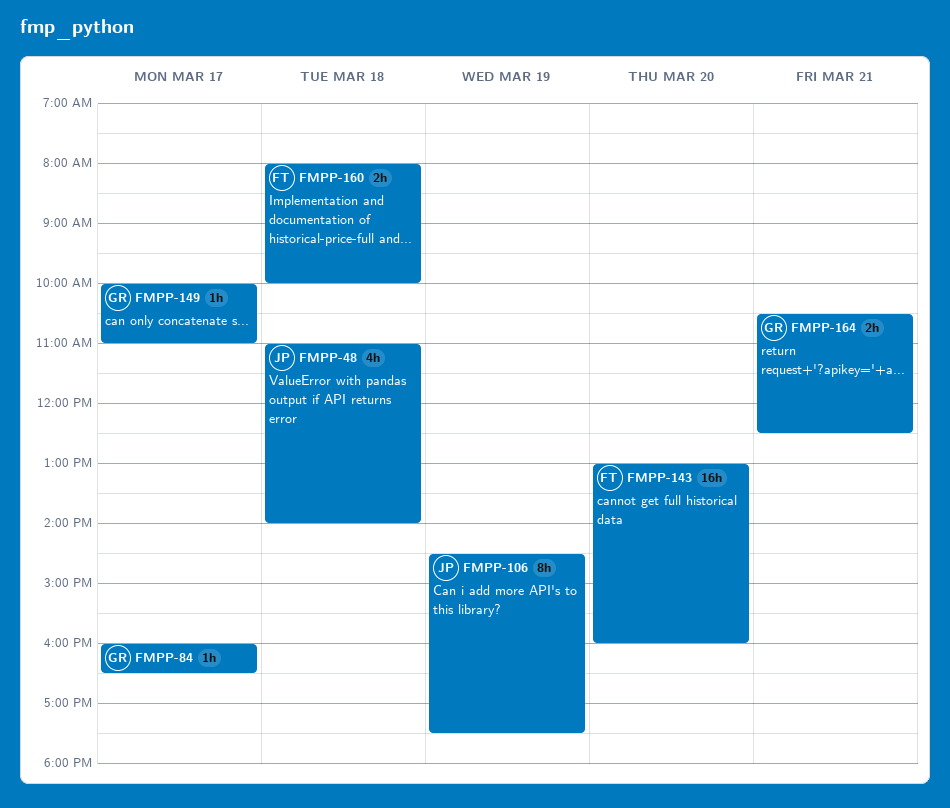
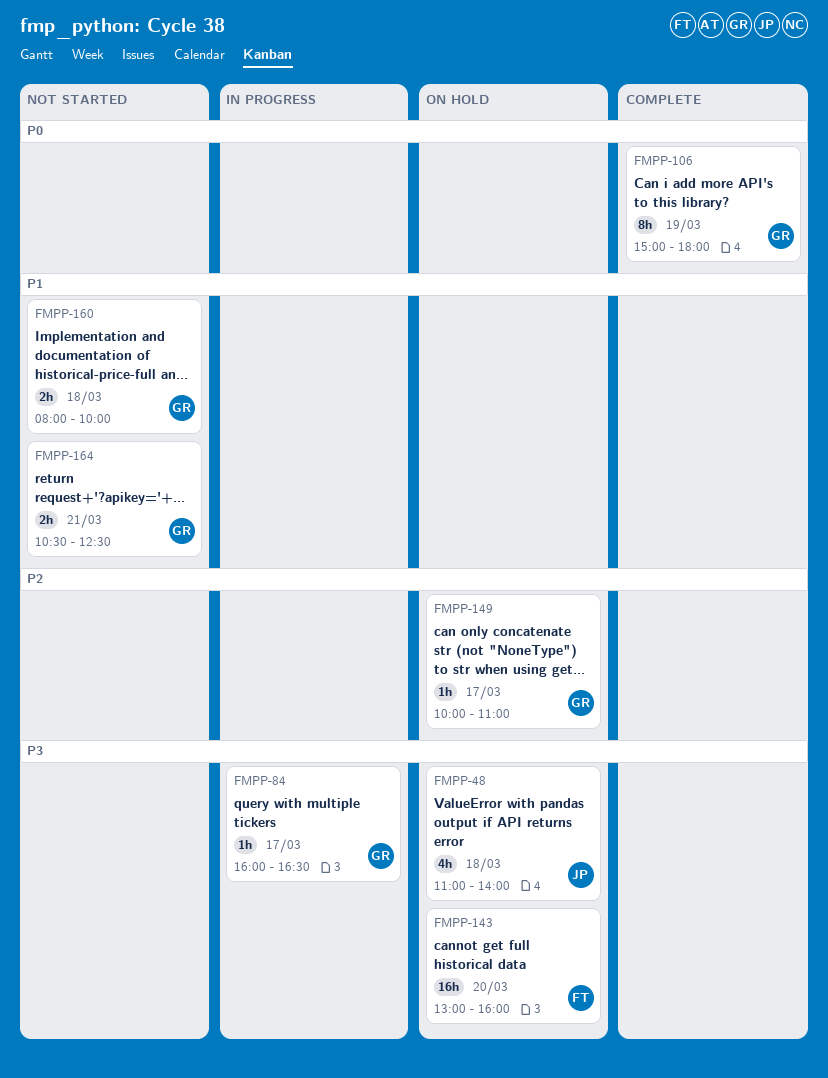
FMPP-106, owner: JP -> GR
FMPP-106, begins: 14:30 -> 15:00
FMPP-106, ends: 17:30 -> 18:00
FMPP-160, owner: FT -> GR

